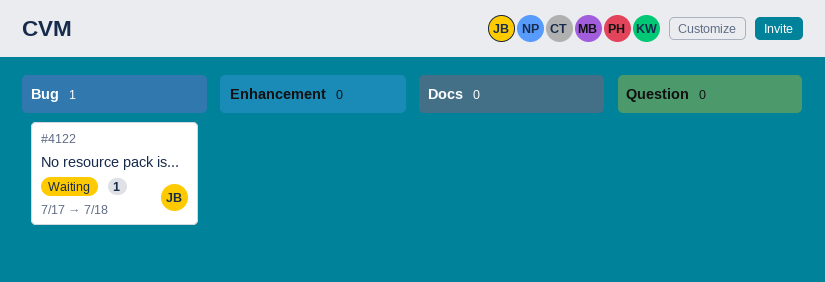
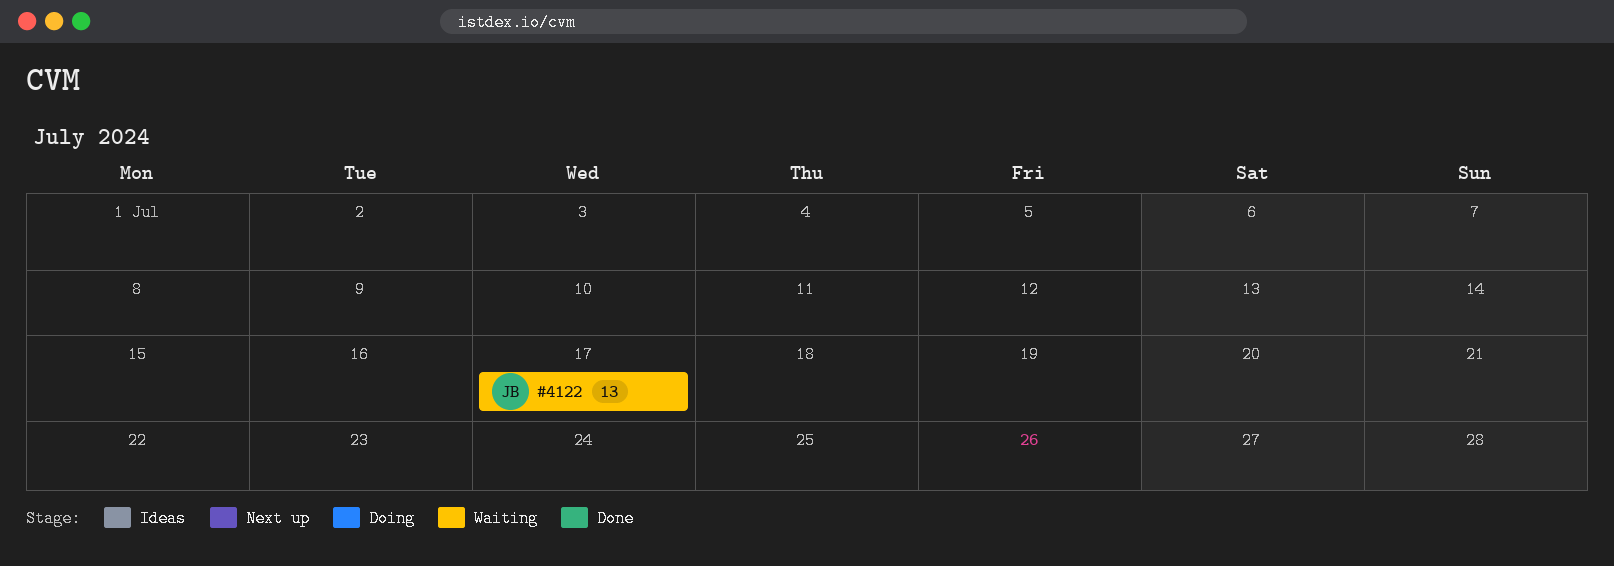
#4122, estimate: 1 -> 13
#4122, due: Jul 18 -> Jul 17

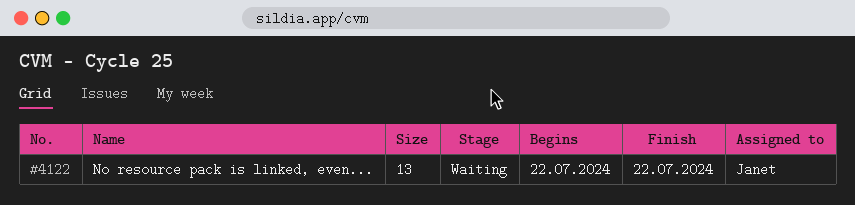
#4122, start: Jul 17 -> Jul 22
#4122, due: Jul 17 -> Jul 22

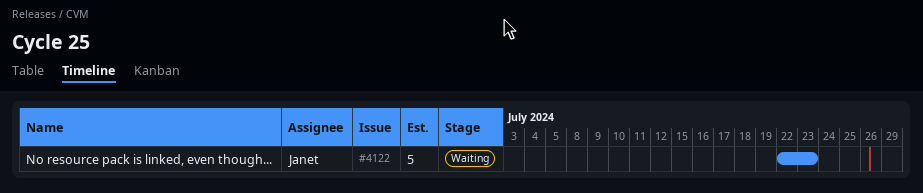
#4122, estimate: 13 -> 5
#4122, due: Jul 22 -> Jul 23

